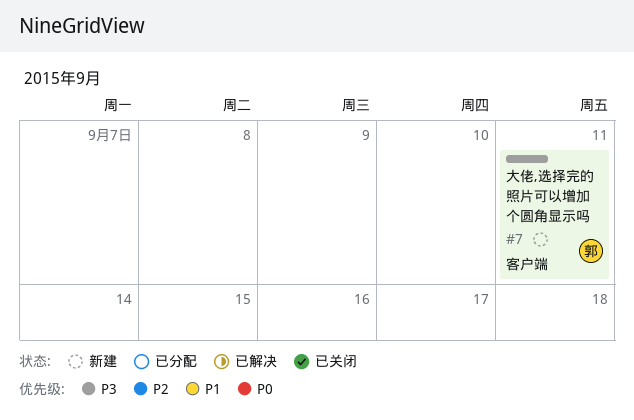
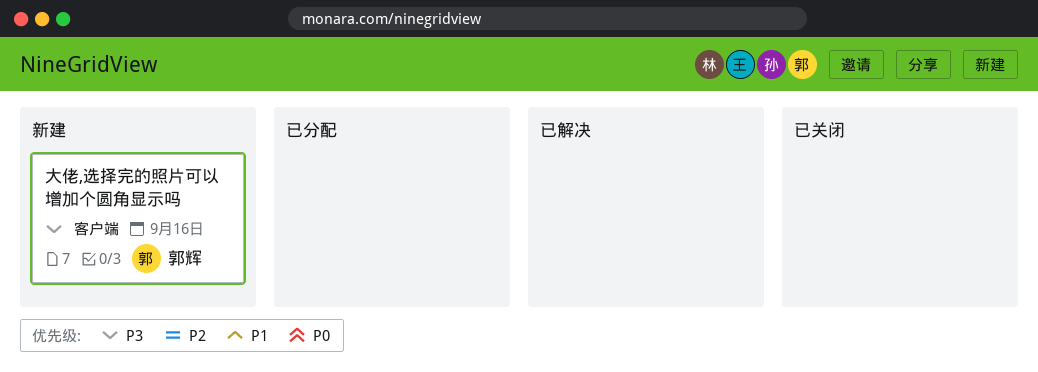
大佬,选择完的照片可以增加个圆角显示吗, due: Sep 11 -> Sep 16

